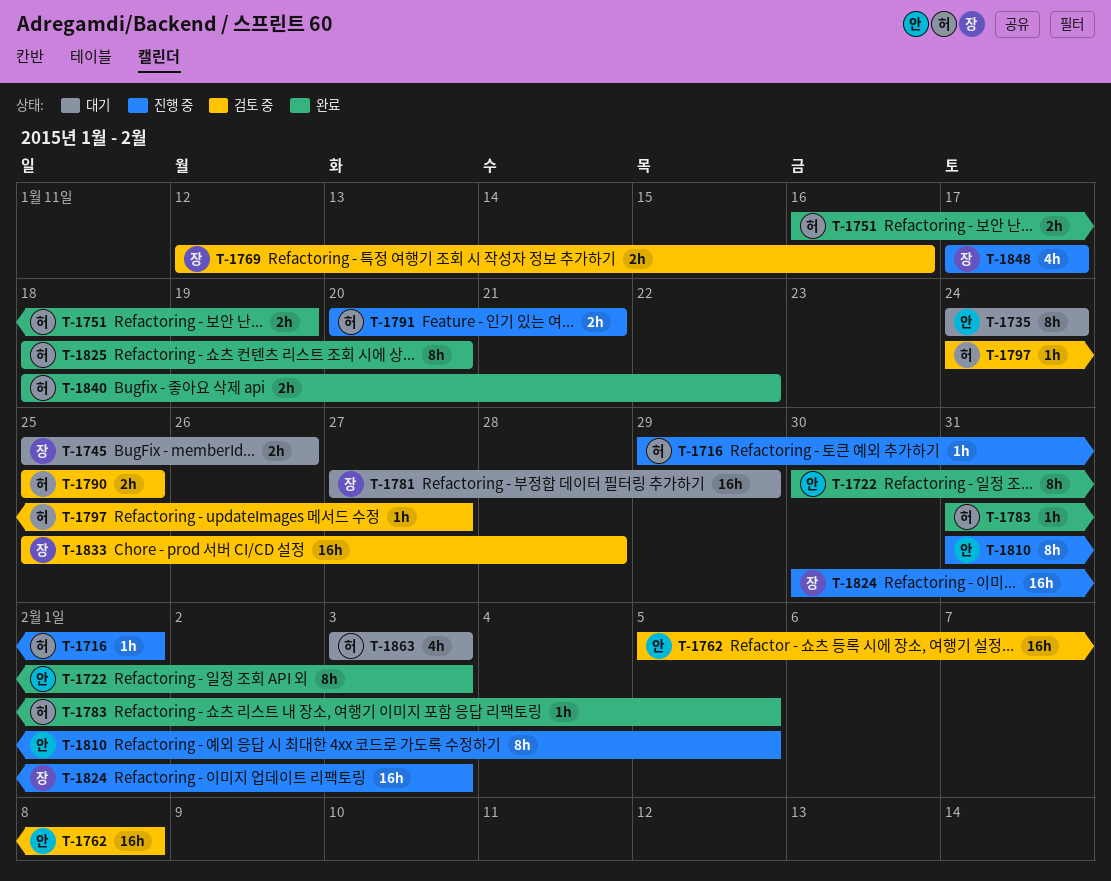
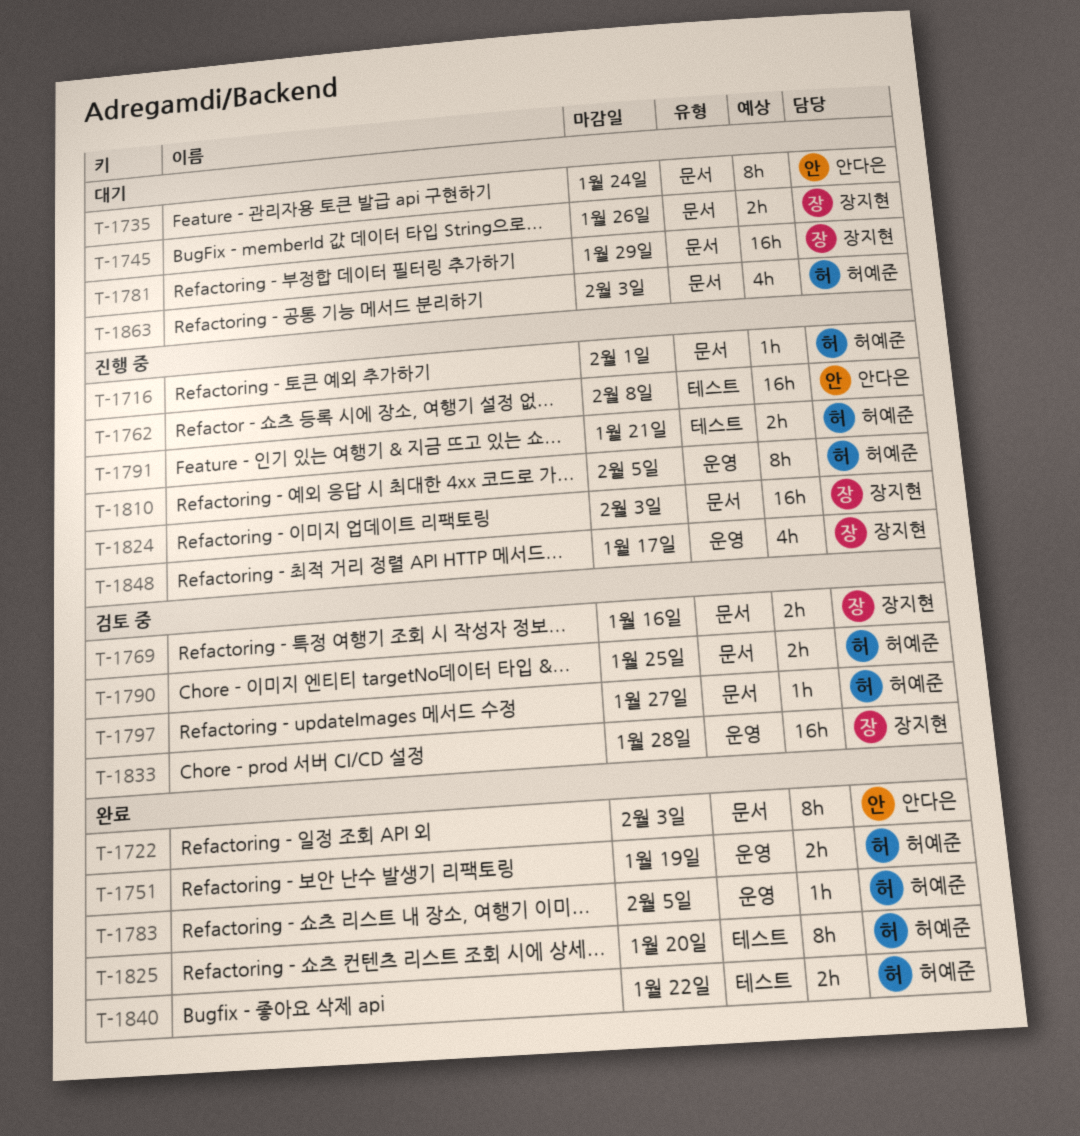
T-1762, status: 검토 중 -> 진행 중
T-1810, owner: 안다은 -> 허예준

